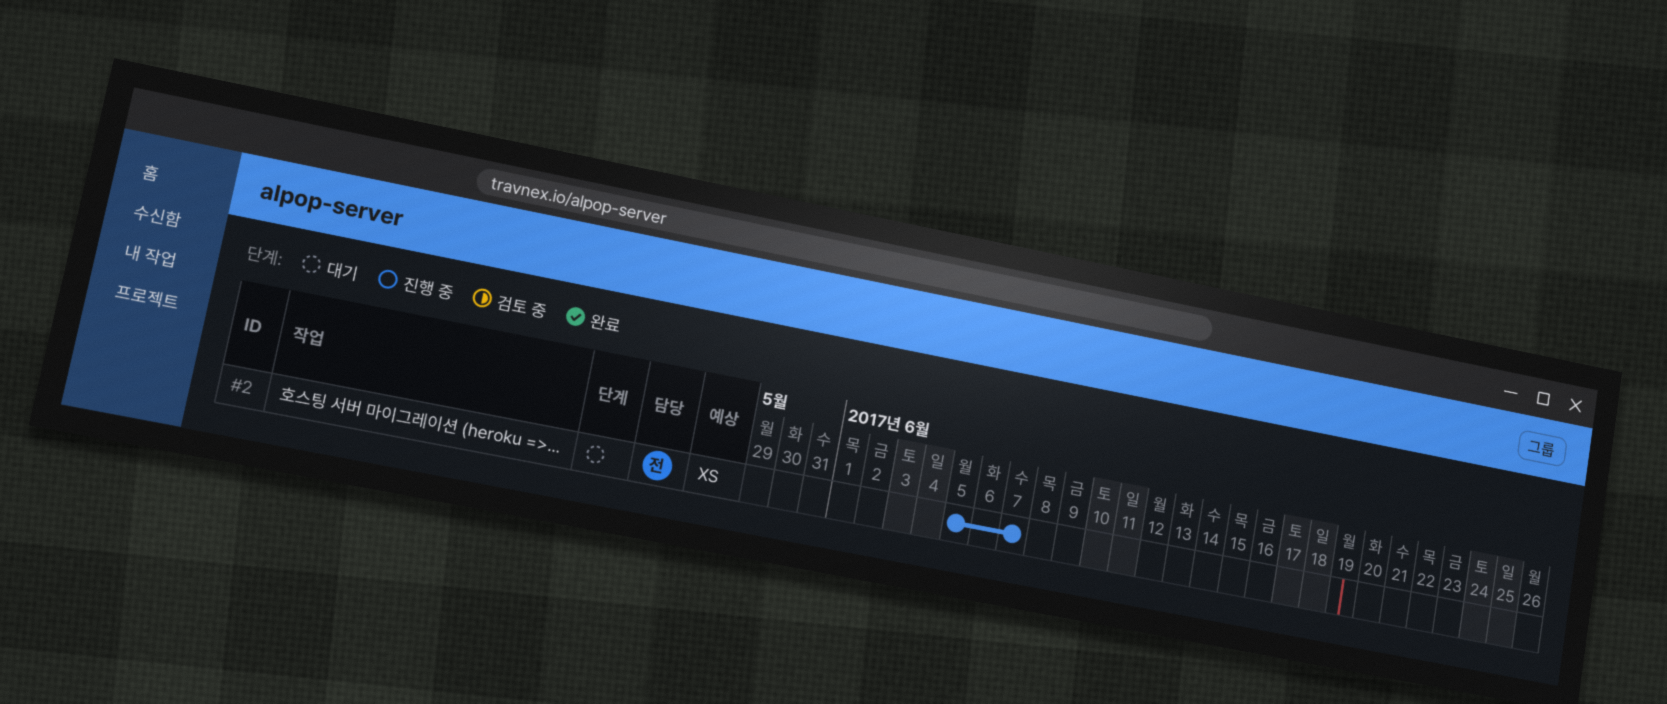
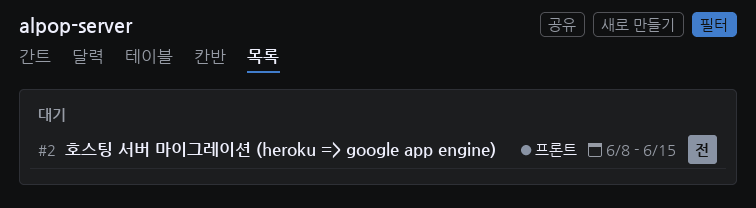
#2, start: Jun 5 -> Jun 8
#2, due: Jun 7 -> Jun 15

